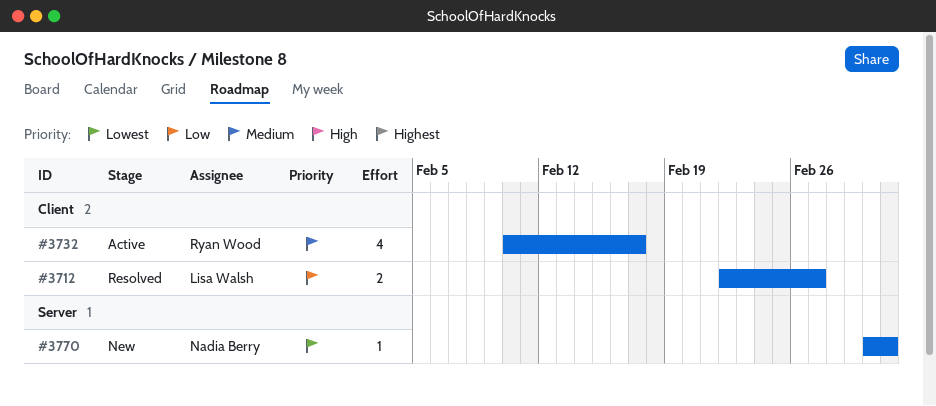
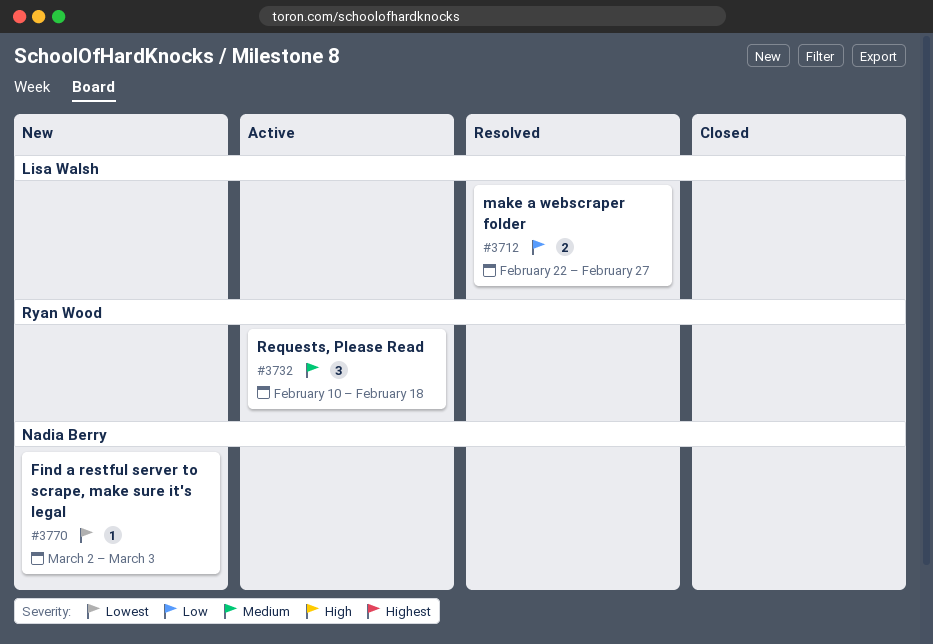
#3732, estimate: 4 -> 3
#3732, due: Feb 17 -> Feb 18

